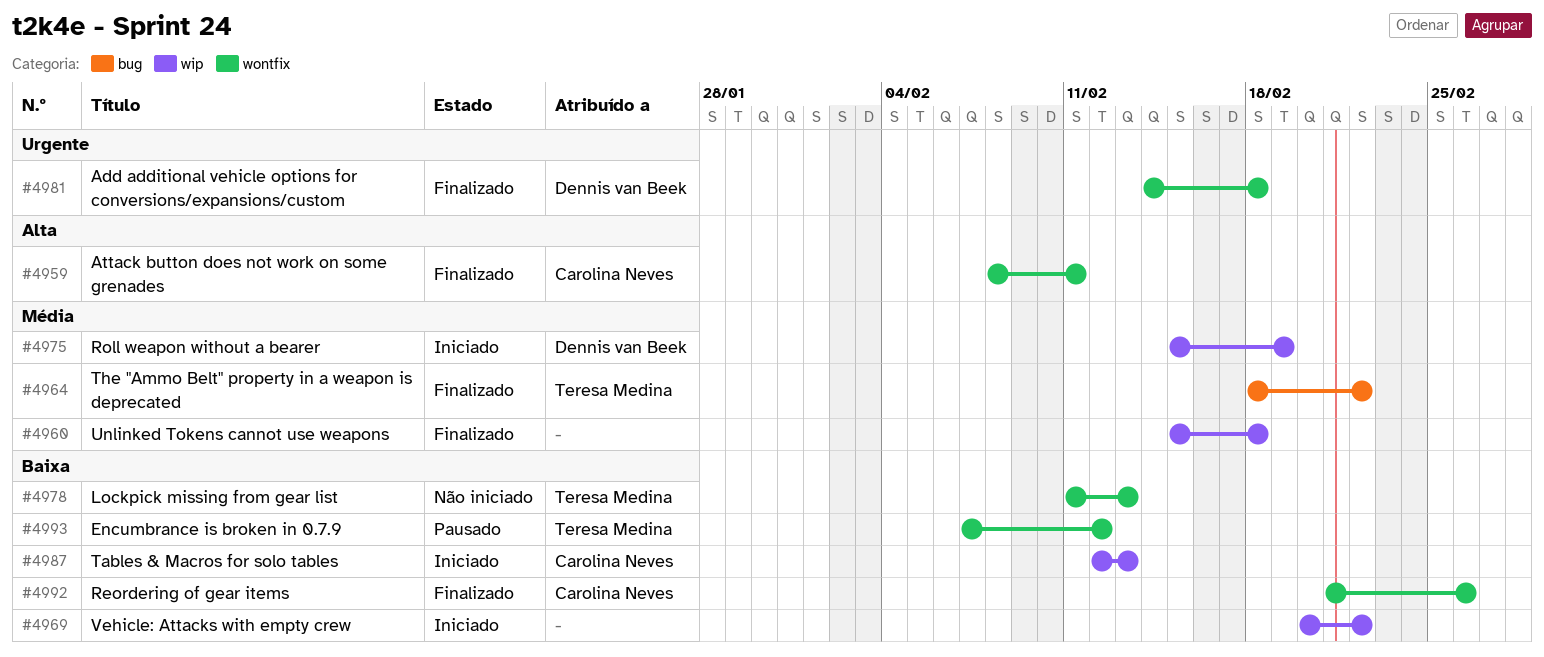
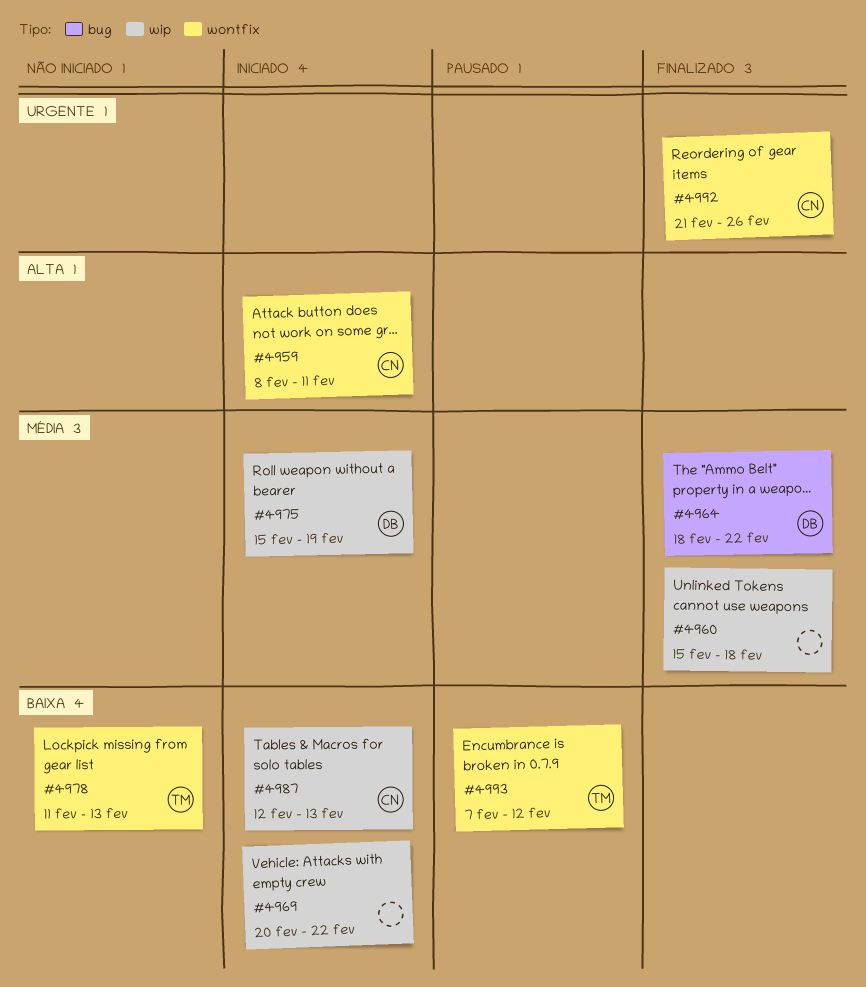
#4959, status: Finalizado -> Iniciado
#4964, owner: Teresa Medina -> Dennis van Beek
#4981: present -> none
#4992, priority: Baixa -> Urgente

